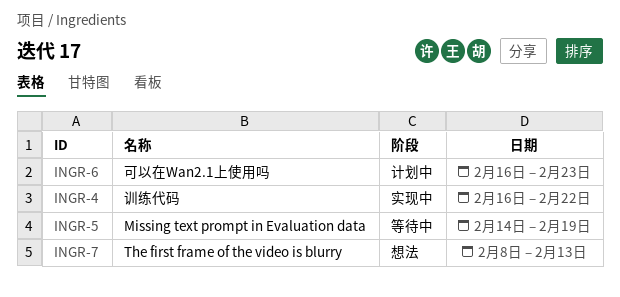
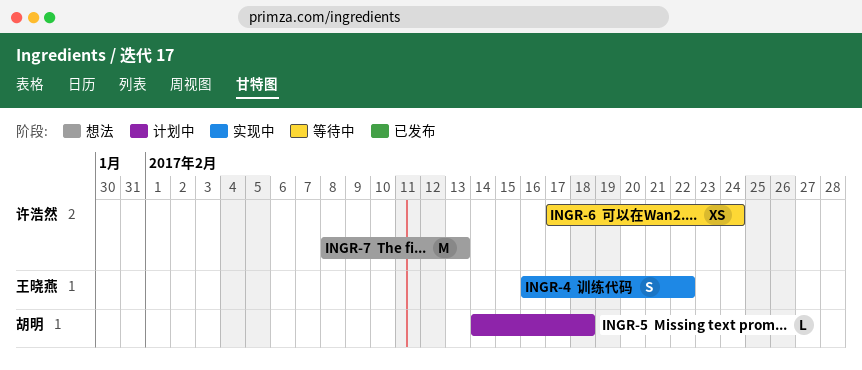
INGR-5, status: 等待中 -> 计划中
INGR-5, due: Feb 19 -> Feb 18
INGR-6, status: 计划中 -> 等待中
INGR-6, start: Feb 16 -> Feb 17
INGR-6, due: Feb 23 -> Feb 24

